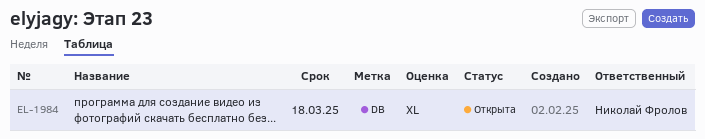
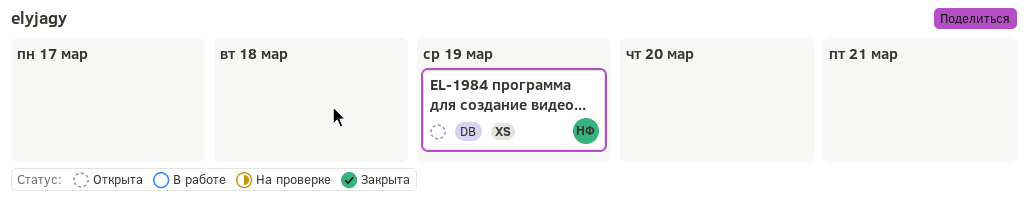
EL-1984, estimate: XL -> XS
EL-1984, due: Mar 18 -> Mar 19

